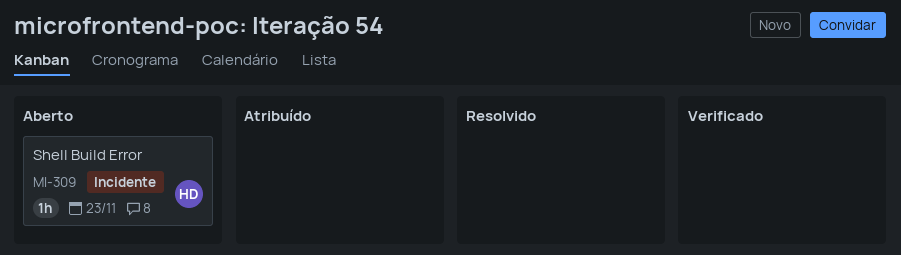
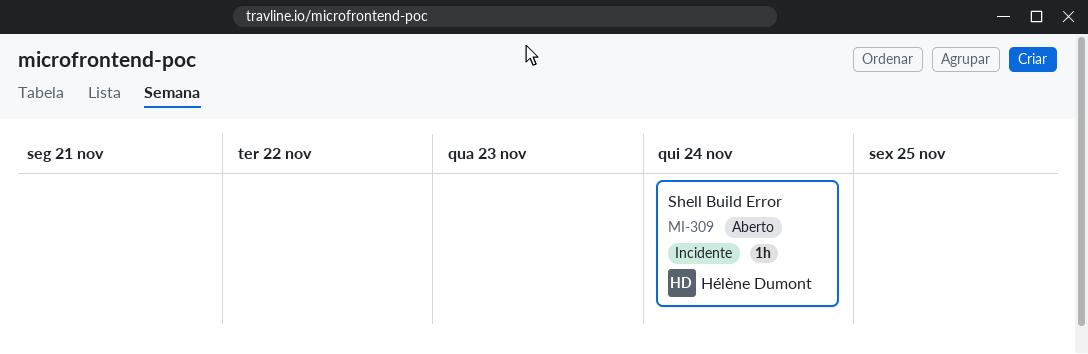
MI-309, due: Nov 23 -> Nov 24

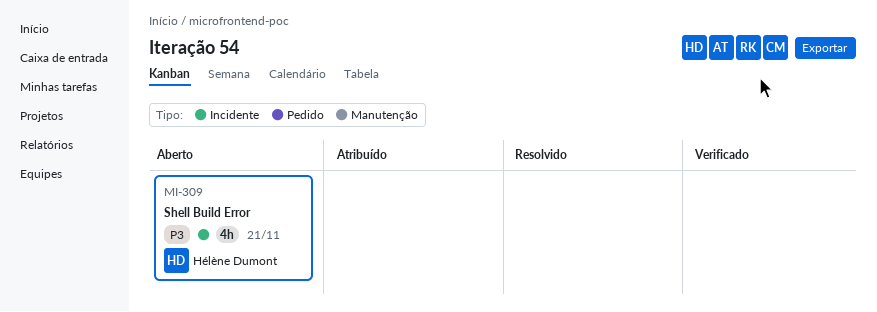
MI-309, estimate: 1h -> 4h
MI-309, due: Nov 24 -> Nov 21

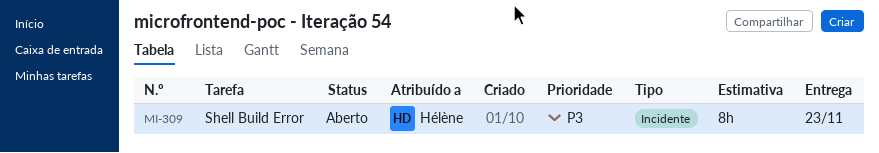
MI-309, estimate: 4h -> 8h
MI-309, due: Nov 21 -> Nov 23

